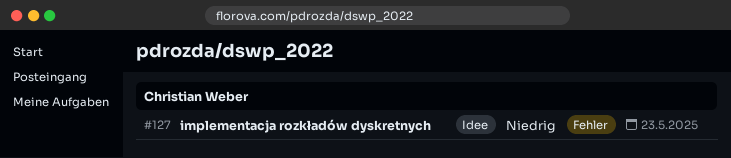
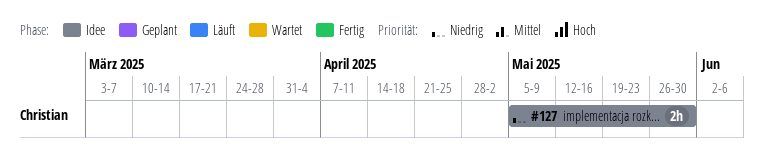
#127, due: May 23 -> May 30

